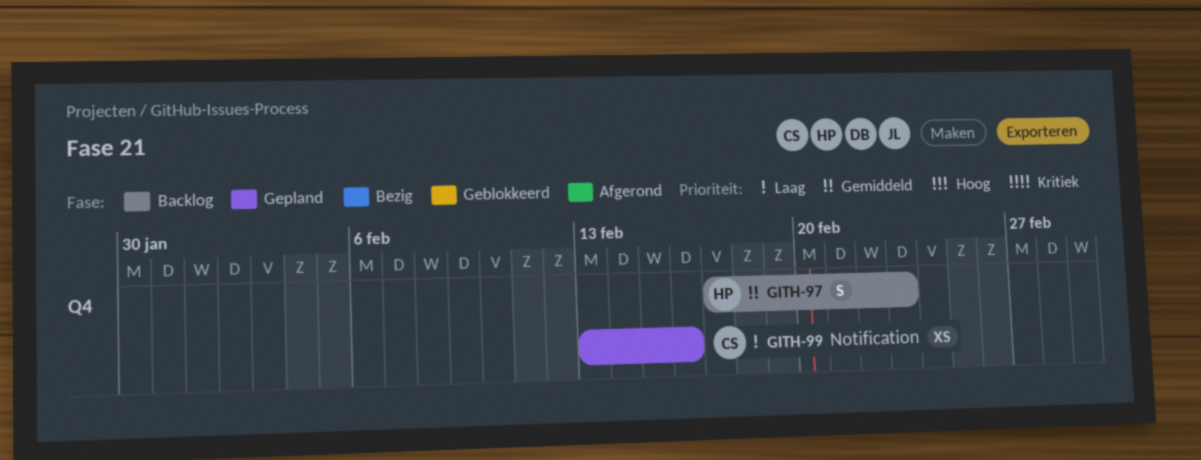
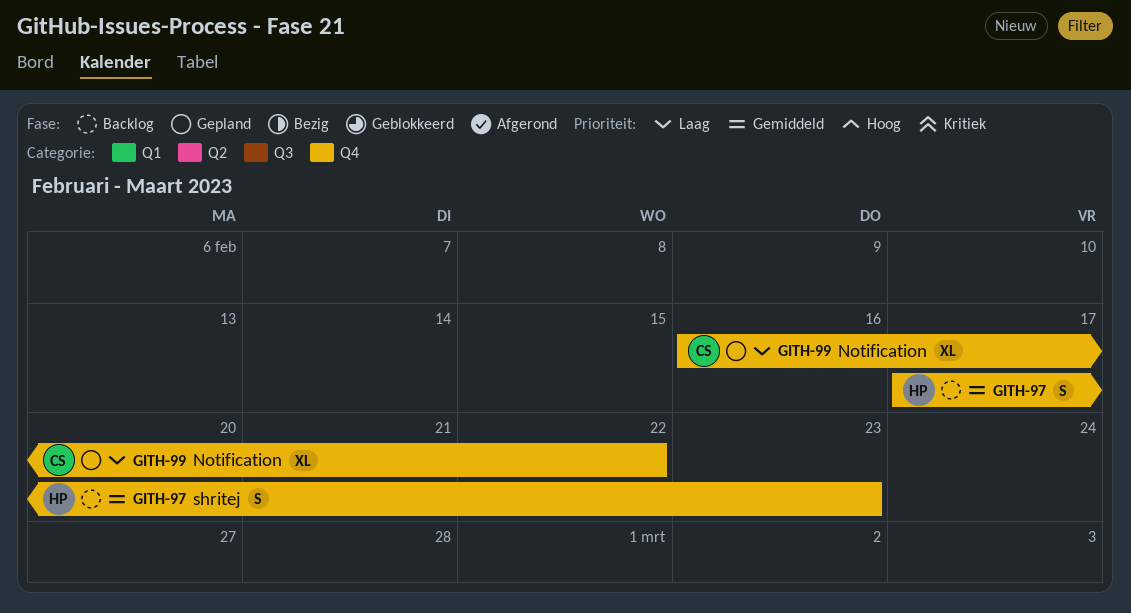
GITH-99, estimate: XS -> XL
GITH-99, start: Feb 13 -> Feb 16
GITH-99, due: Feb 16 -> Feb 22

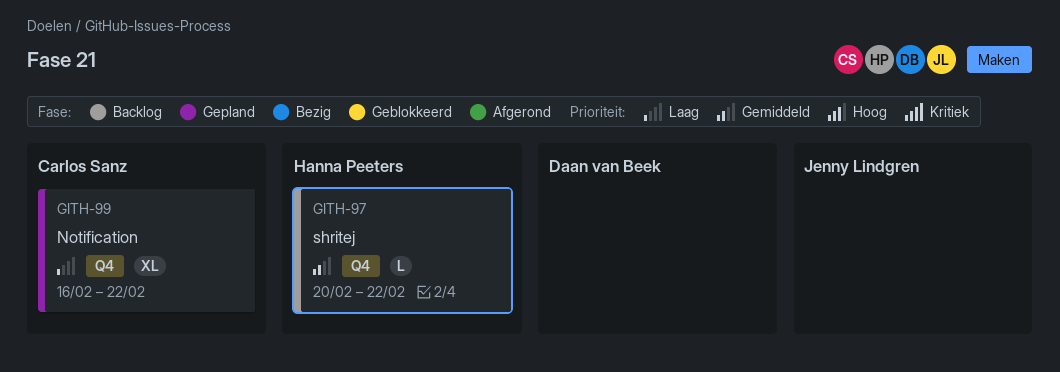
GITH-97, estimate: S -> L
GITH-97, start: Feb 17 -> Feb 20
GITH-97, due: Feb 23 -> Feb 22

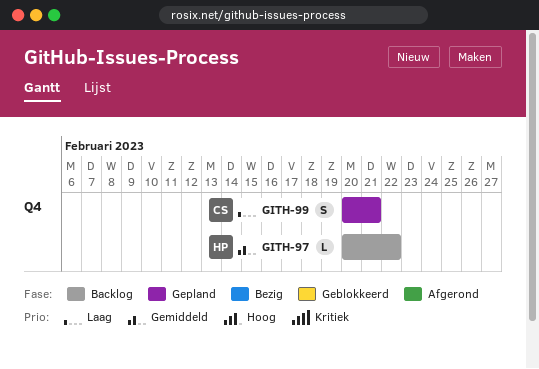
GITH-99, estimate: XL -> S
GITH-99, start: Feb 16 -> Feb 20
GITH-99, due: Feb 22 -> Feb 21

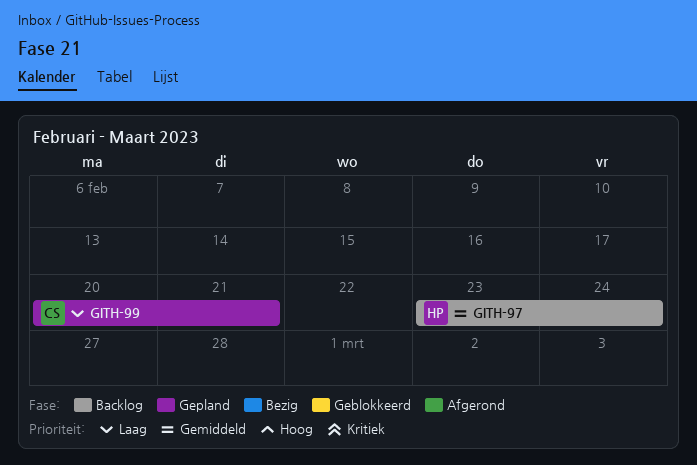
GITH-97, start: Feb 20 -> Feb 23
GITH-97, due: Feb 22 -> Feb 24

